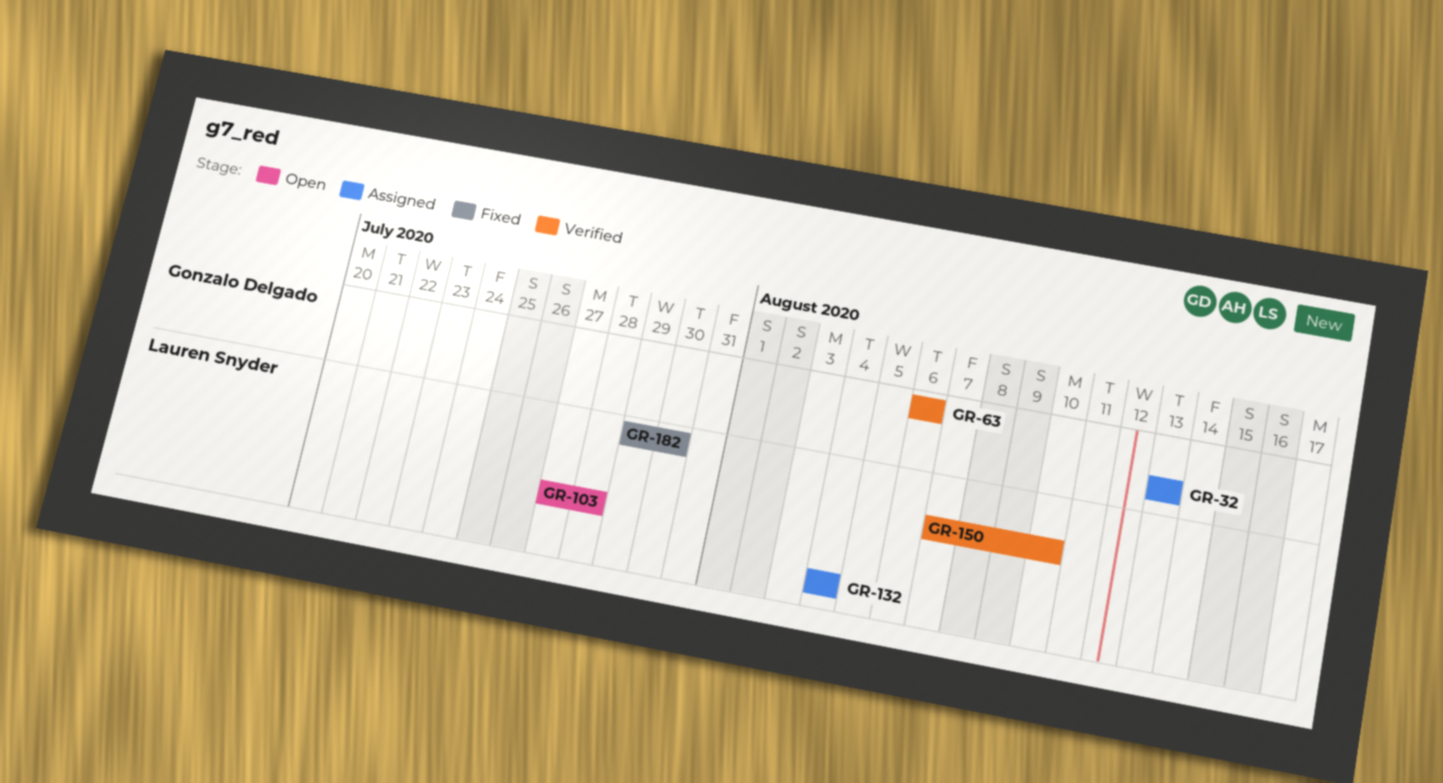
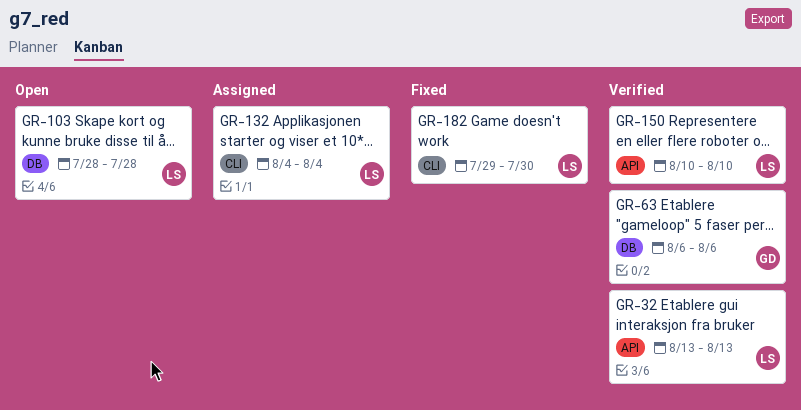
GR-32, status: Assigned -> Verified
GR-32, owner: Gonzalo Delgado -> Lauren Snyder
GR-103, start: Jul 27 -> Jul 28
GR-150, start: Aug 7 -> Aug 10

